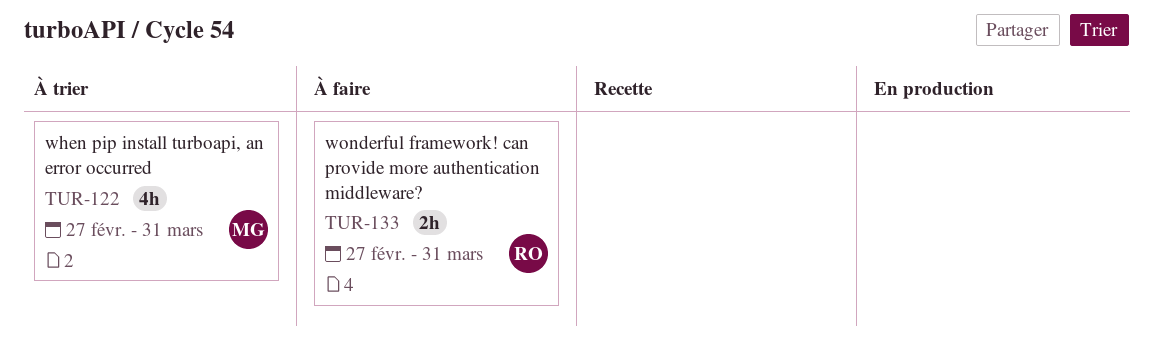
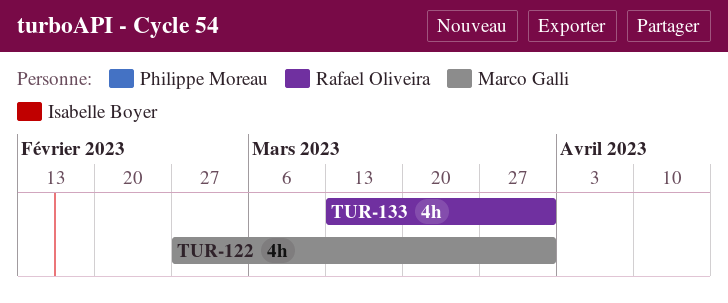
TUR-133, estimate: 2h -> 4h
TUR-133, start: Feb 27 -> Mar 13

